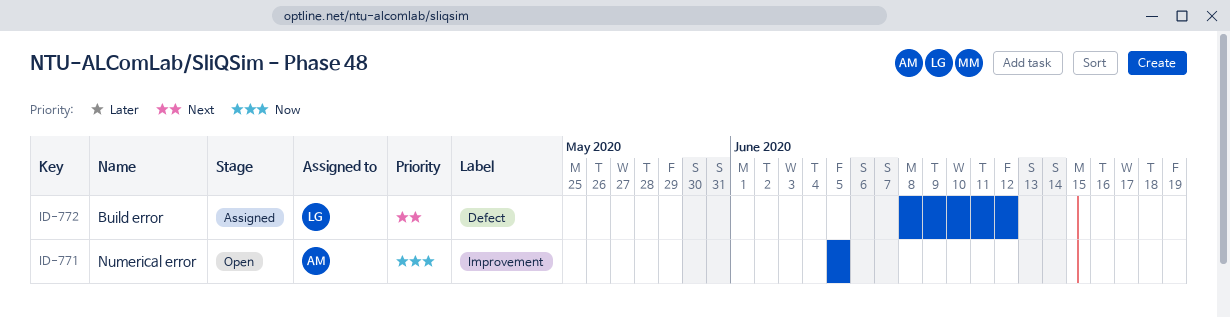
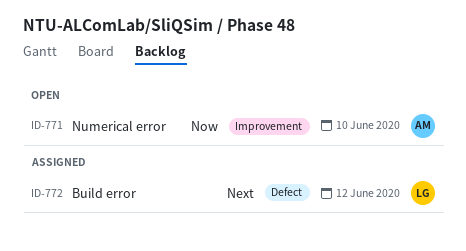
ID-771, due: Jun 5 -> Jun 10

